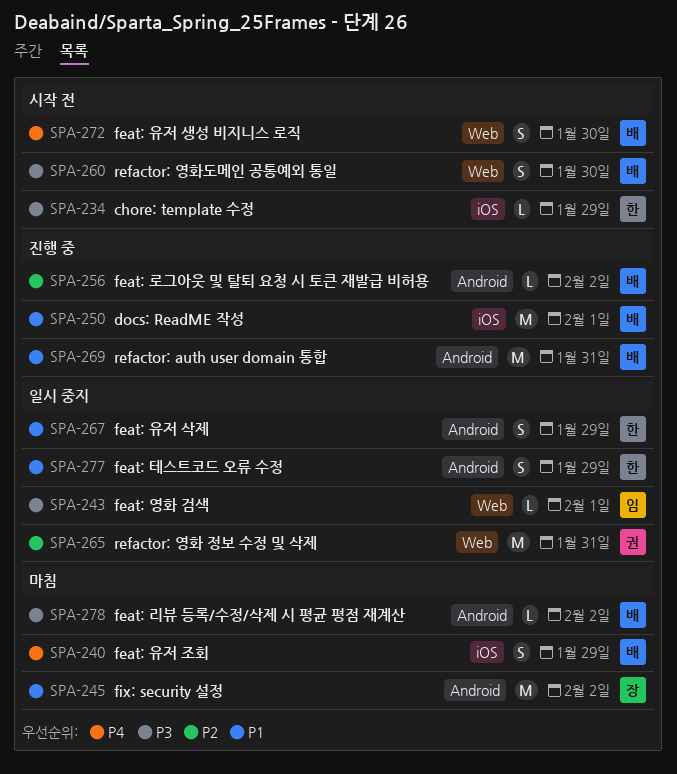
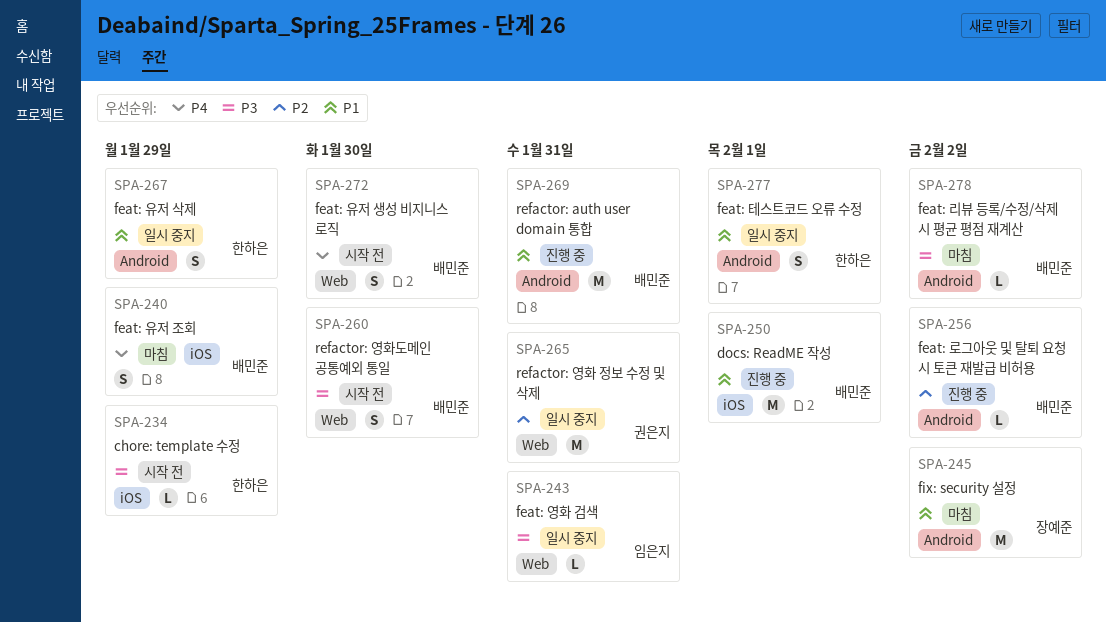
SPA-243, due: Feb 1 -> Jan 31
SPA-277, due: Jan 29 -> Feb 1

